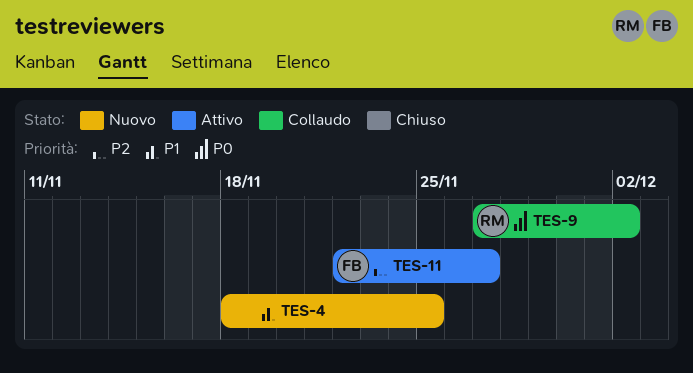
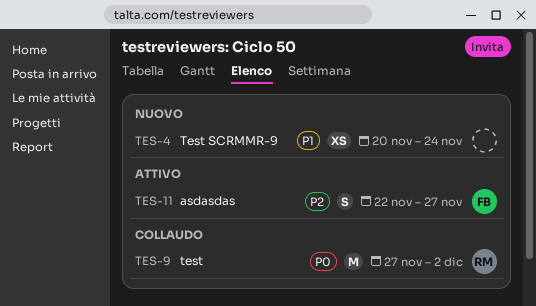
TES-4, start: Nov 18 -> Nov 20
TES-4, due: Nov 25 -> Nov 24

